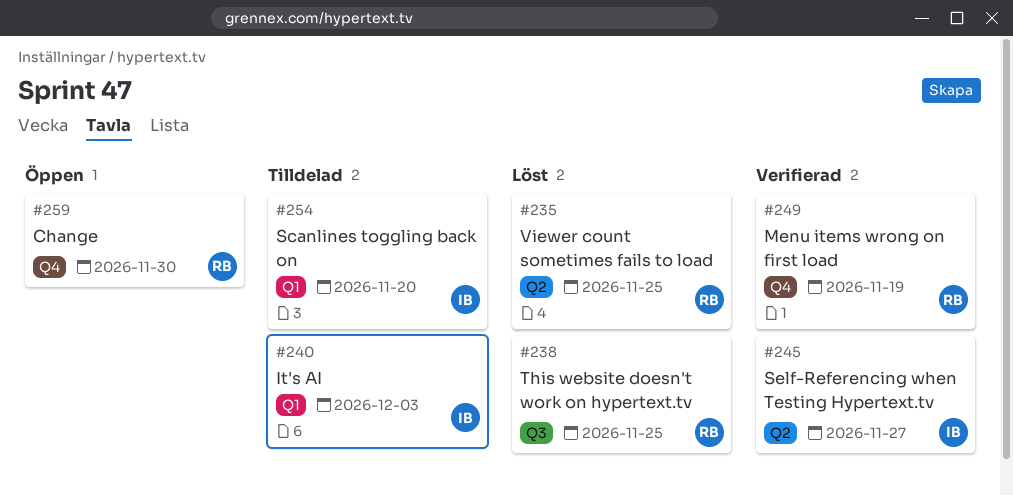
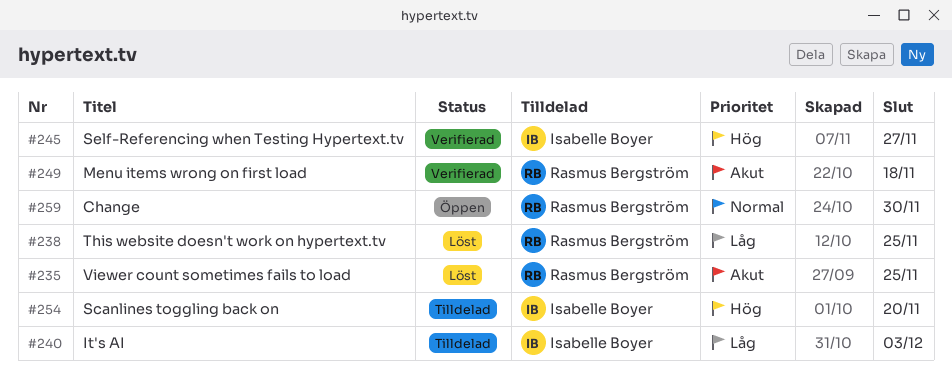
#249, due: Nov 19 -> Nov 18

